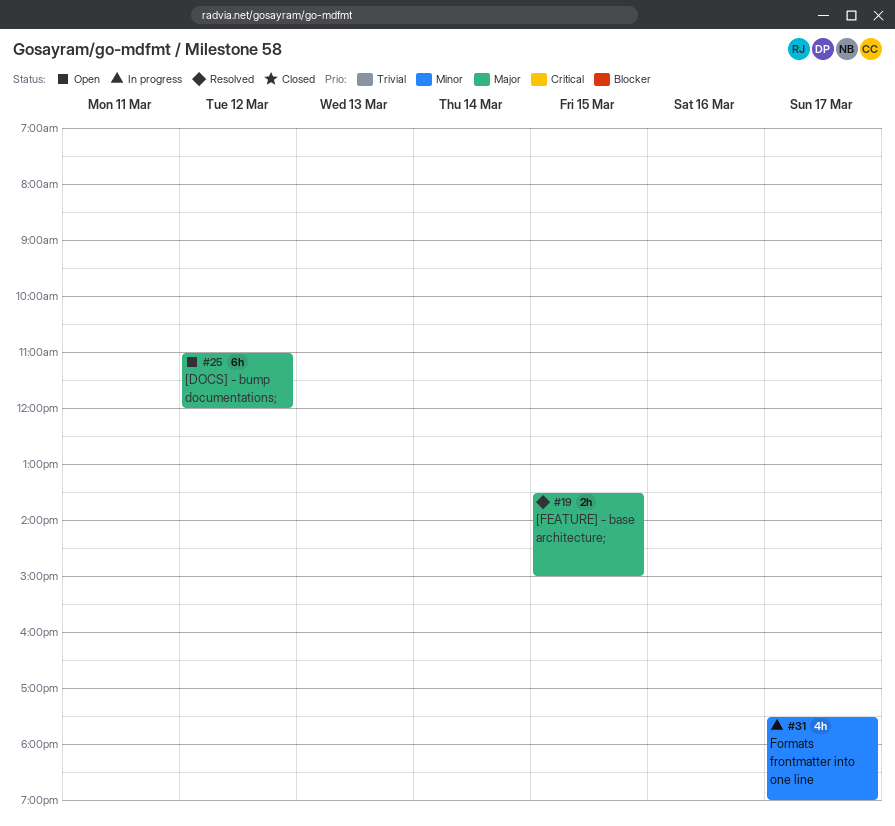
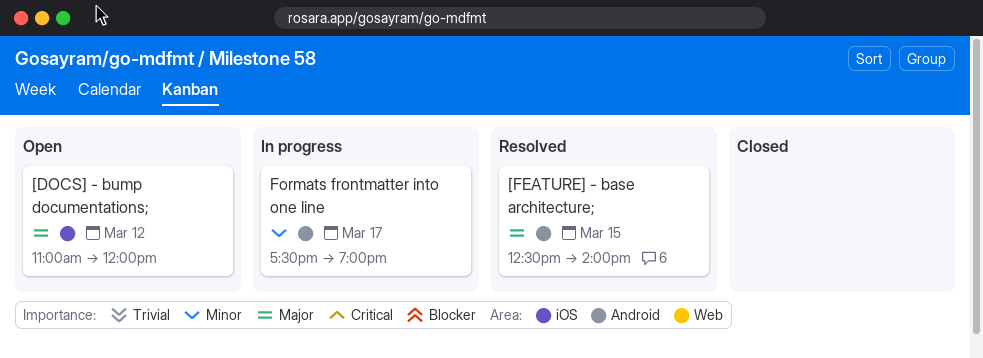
[FEATURE] - base architecture;, begins: 13:30 -> 12:30
[FEATURE] - base architecture;, ends: 15:00 -> 14:00

